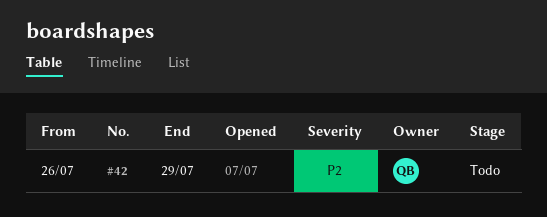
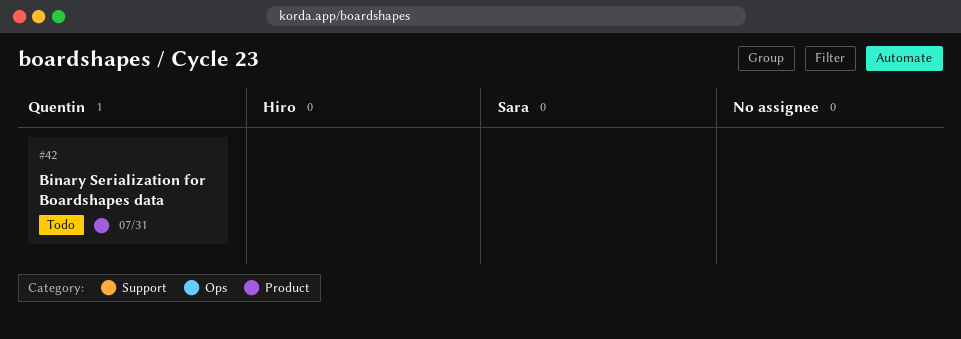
#42, due: Jul 29 -> Jul 31

